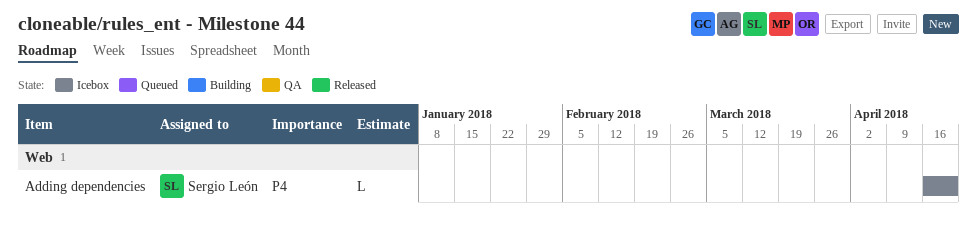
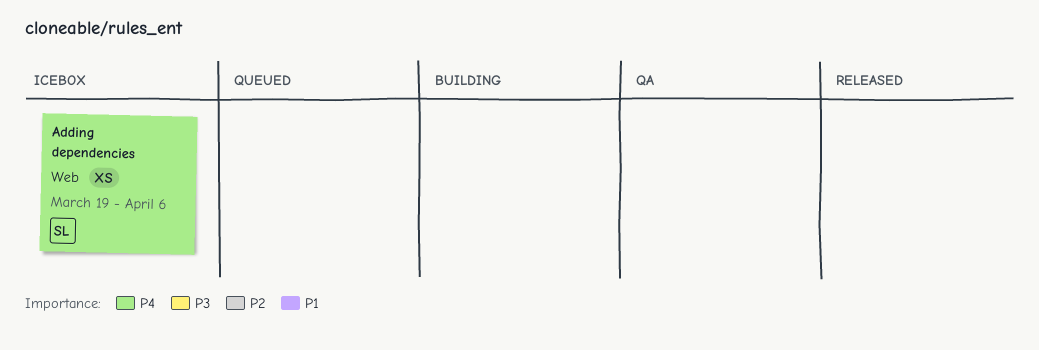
Adding dependencies, estimate: L -> XS
Adding dependencies, start: Apr 16 -> Mar 19
Adding dependencies, due: Apr 20 -> Apr 6

